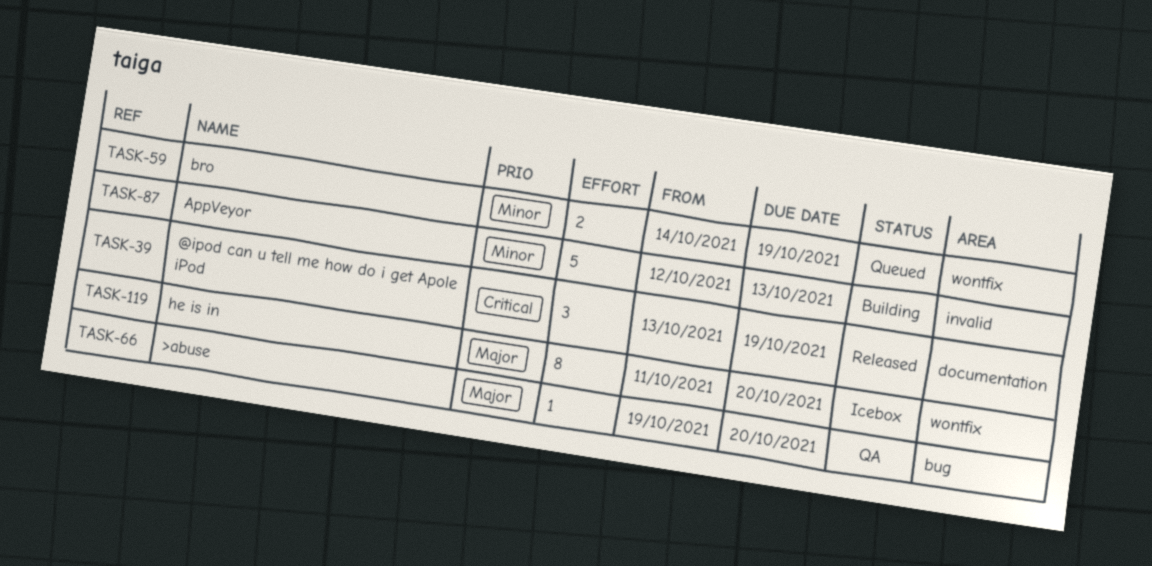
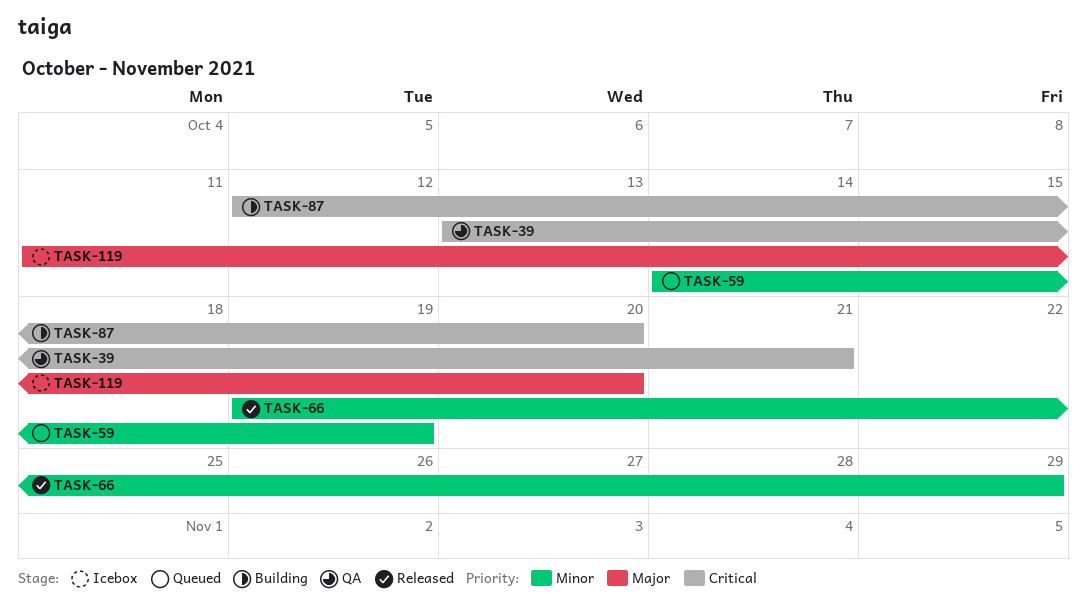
TASK-39, status: Released -> QA
TASK-39, due: Oct 19 -> Oct 21
TASK-66, status: QA -> Released
TASK-66, priority: Major -> Minor
TASK-66, due: Oct 20 -> Oct 29
TASK-87, priority: Minor -> Critical
TASK-87, due: Oct 13 -> Oct 20

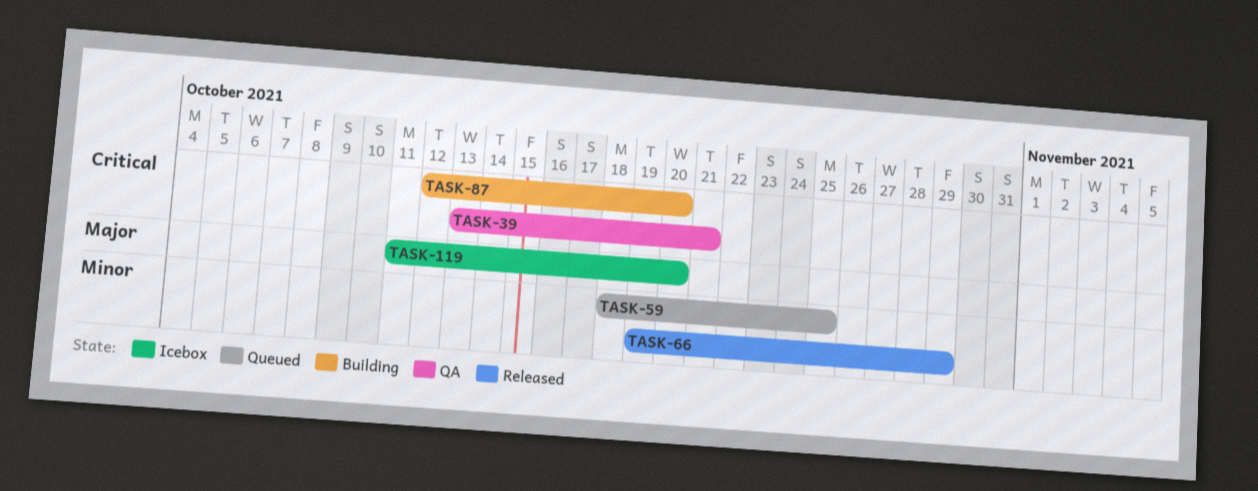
TASK-59, start: Oct 14 -> Oct 18
TASK-59, due: Oct 19 -> Oct 25

